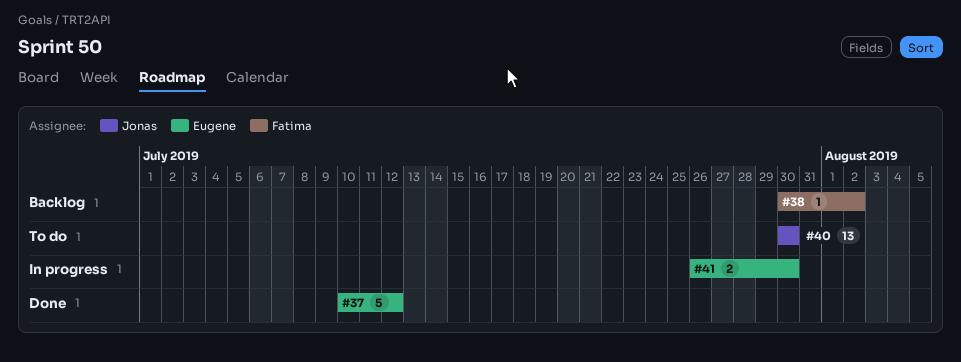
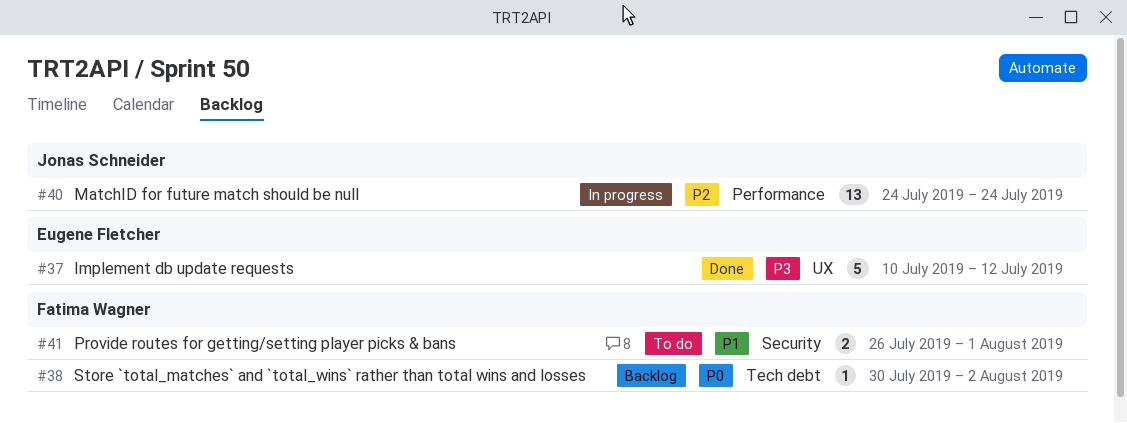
#40, status: To do -> In progress
#40, start: Jul 30 -> Jul 24
#40, due: Jul 30 -> Jul 24
#41, status: In progress -> To do
#41, owner: Eugene Fletcher -> Fatima Wagner
#41, due: Jul 30 -> Aug 1

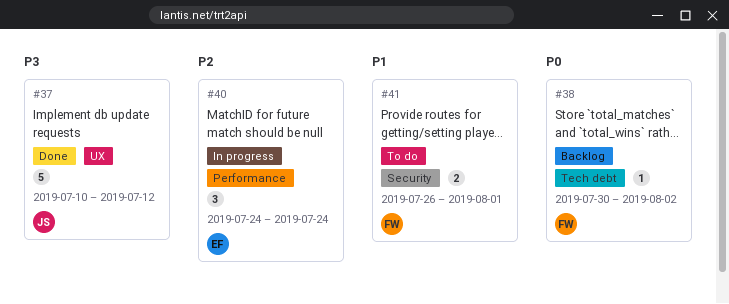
#37, owner: Eugene Fletcher -> Jonas Schneider
#40, owner: Jonas Schneider -> Eugene Fletcher
#40, estimate: 13 -> 3

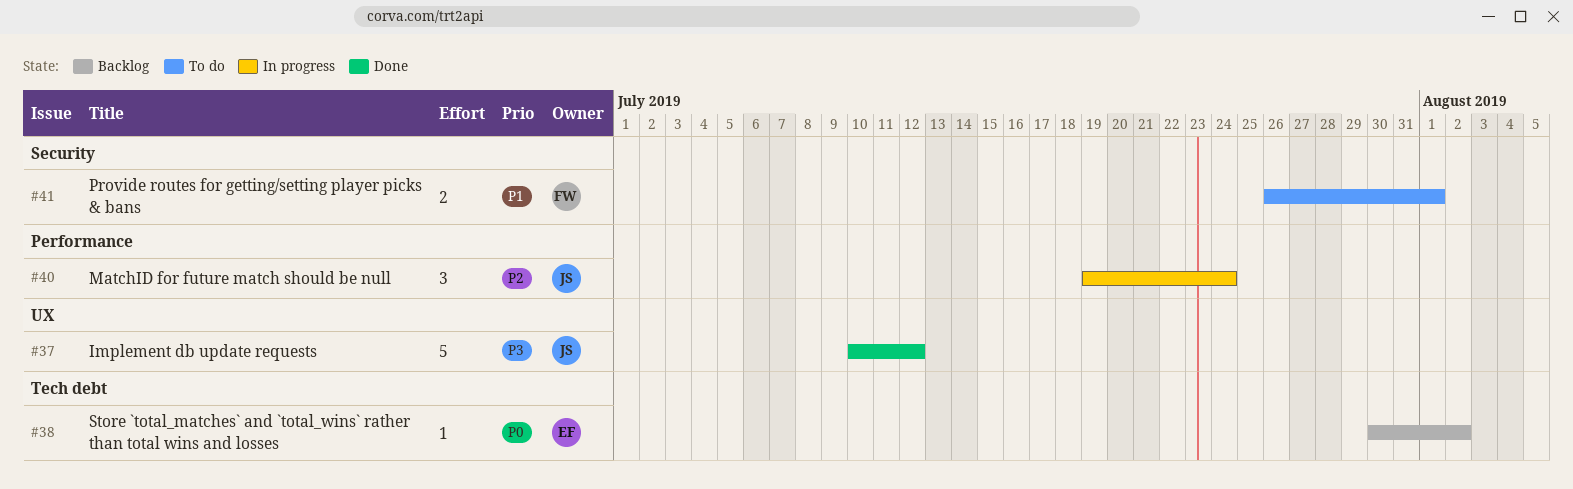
#38, owner: FW -> EF
#40, owner: EF -> JS
#40, start: Jul 24 -> Jul 19

